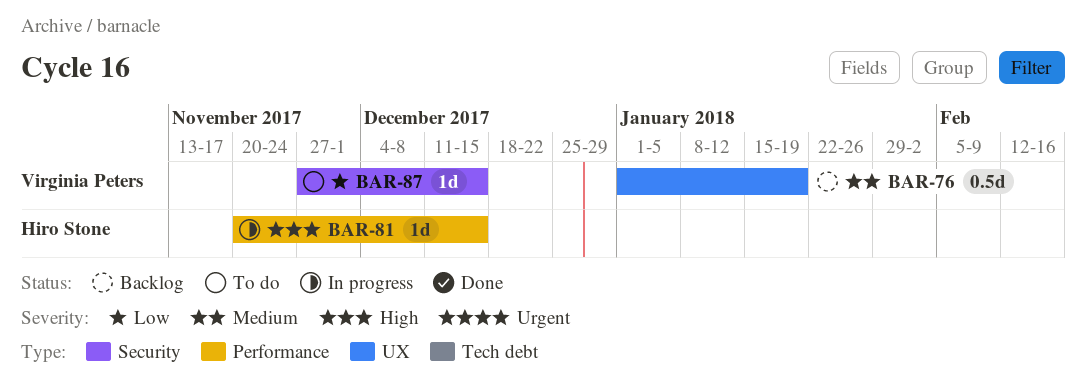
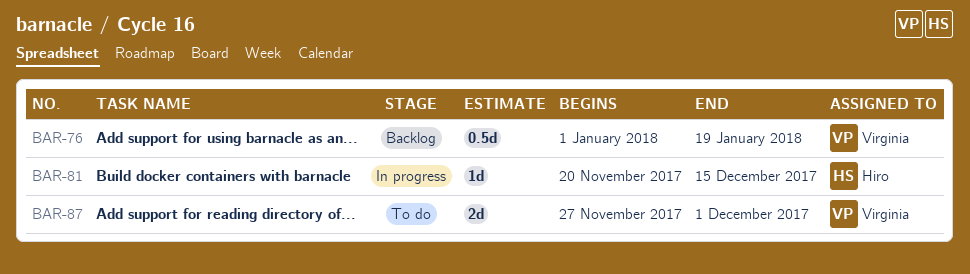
BAR-87, estimate: 1d -> 2d
BAR-87, due: Dec 15 -> Dec 1

